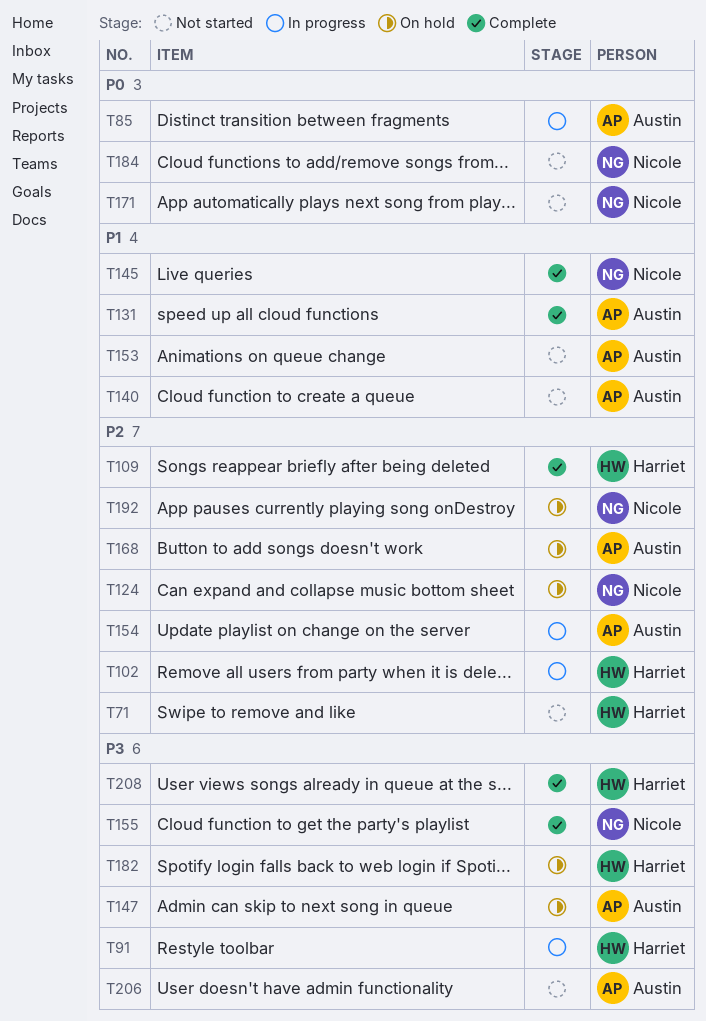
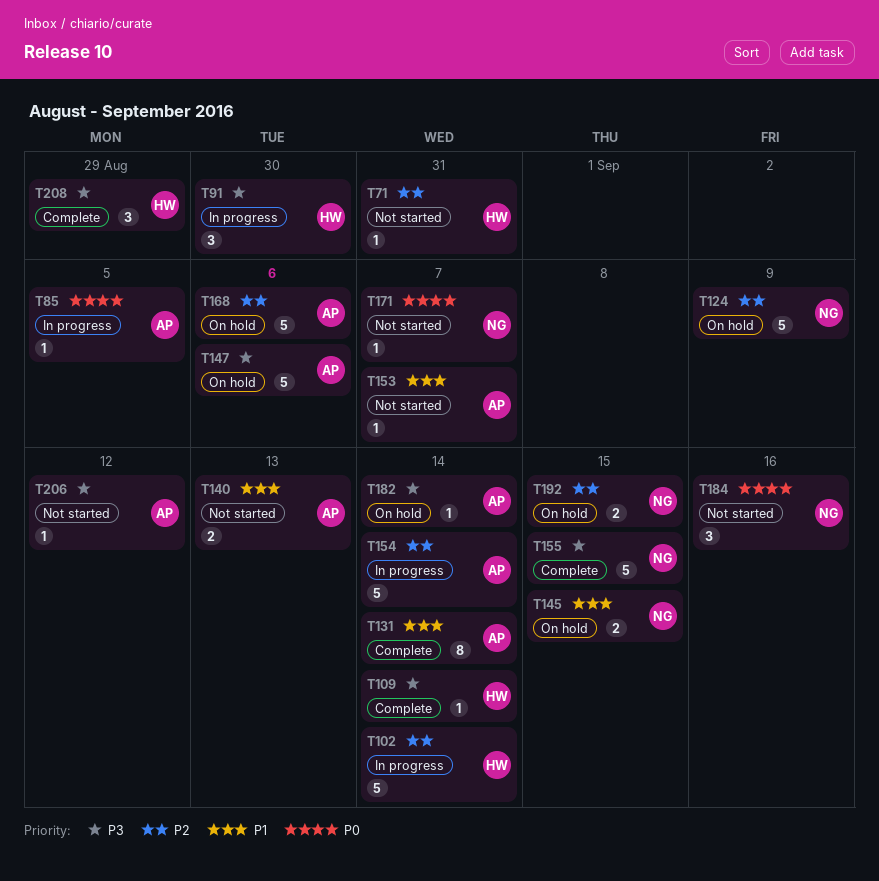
T109, priority: P2 -> P3
T145, status: Complete -> On hold
T182, owner: Harriet -> Austin

